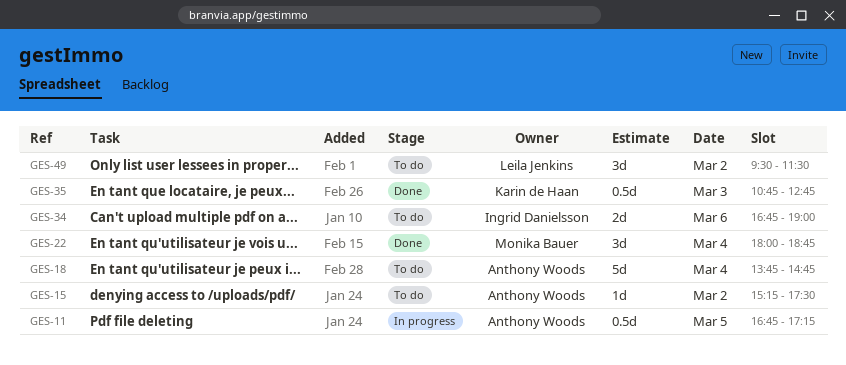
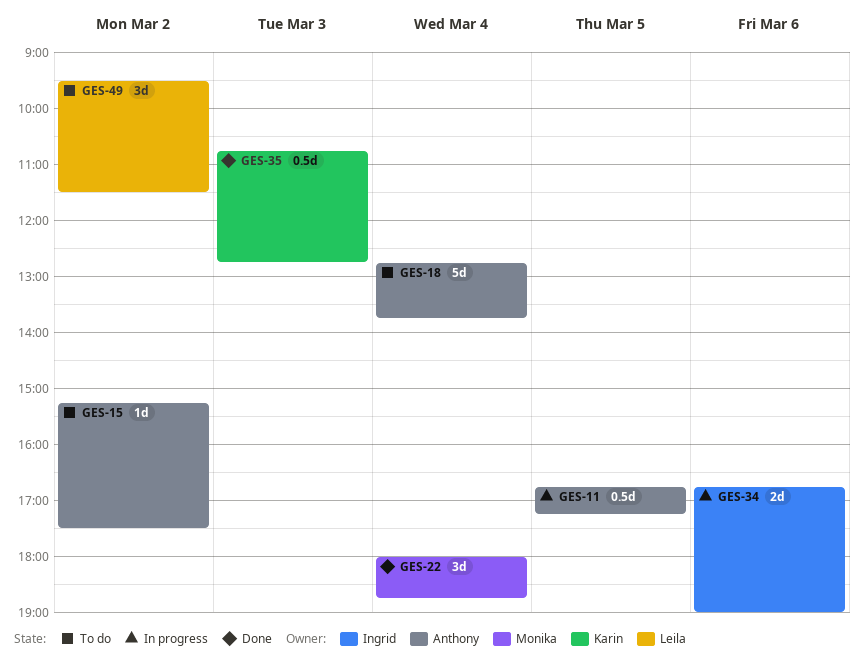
GES-18, begins: 13:45 -> 12:45
GES-18, ends: 14:45 -> 13:45
GES-34, status: To do -> In progress

